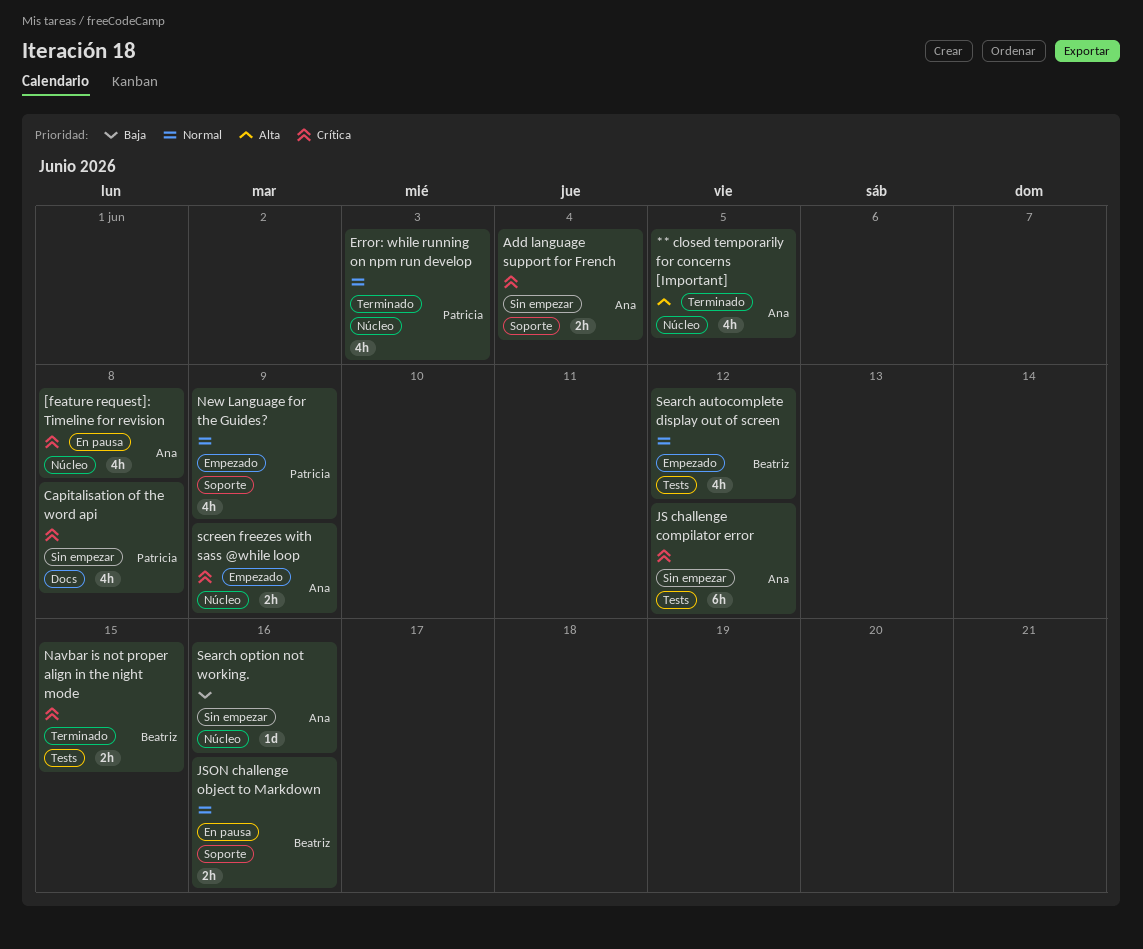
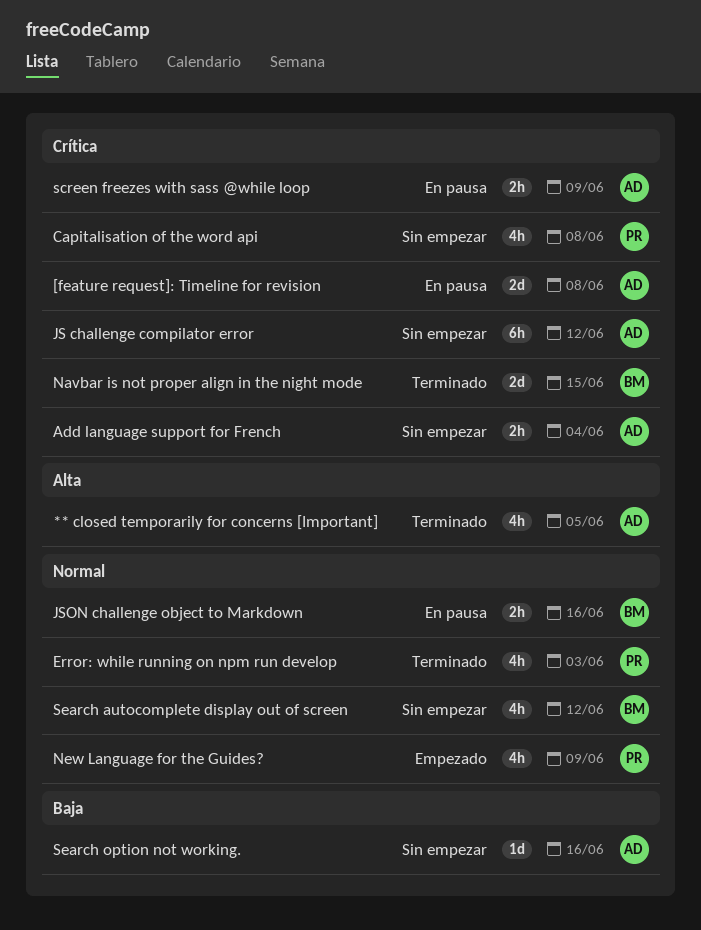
[feature request]: Timeline for revision, estimate: 4h -> 2d
Navbar is not proper align in the night mode, estimate: 2h -> 2d
screen freezes with sass @while loop, status: Empezado -> En pausa
Search autocomplete display out of screen, status: Empezado -> Sin empezar

